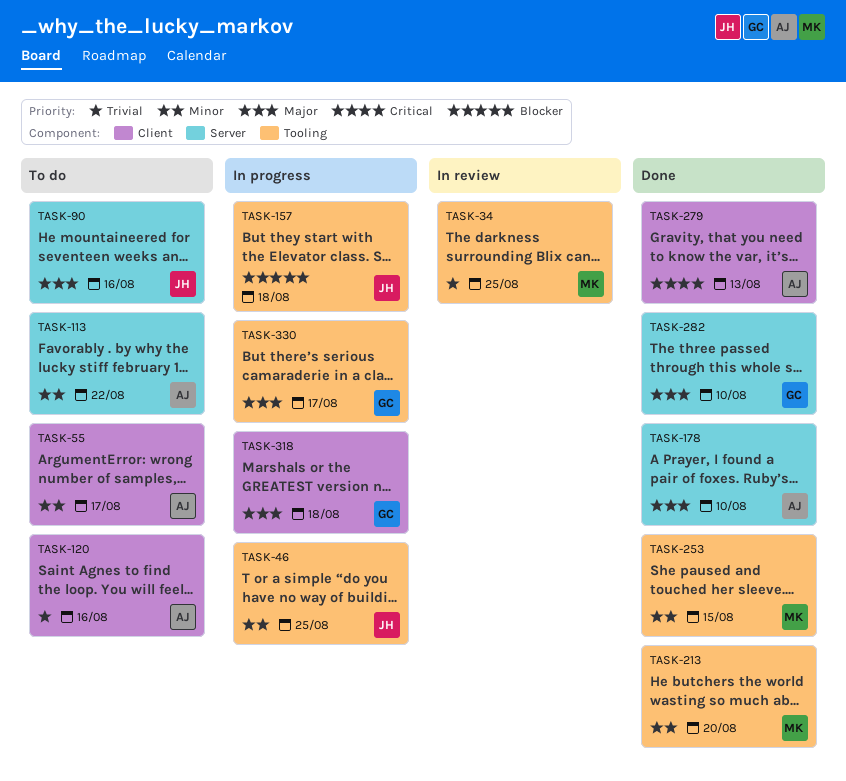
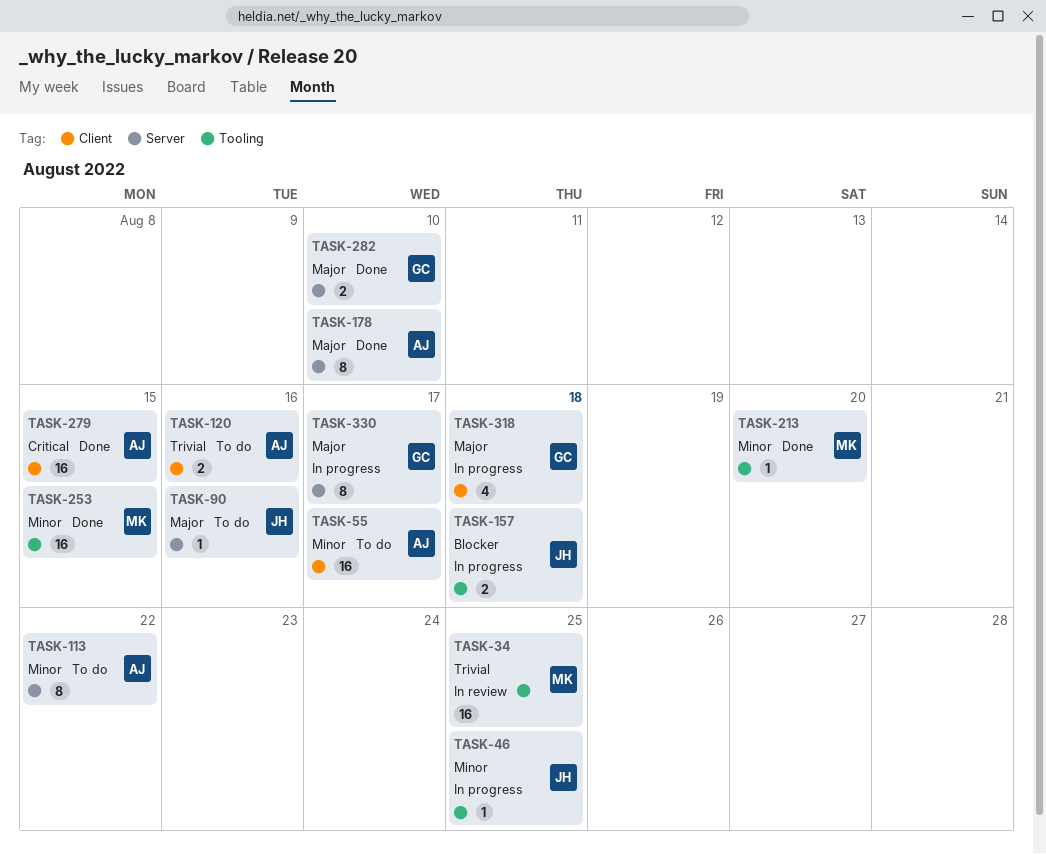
TASK-279, due: Aug 13 -> Aug 15
TASK-330, label: Tooling -> Server

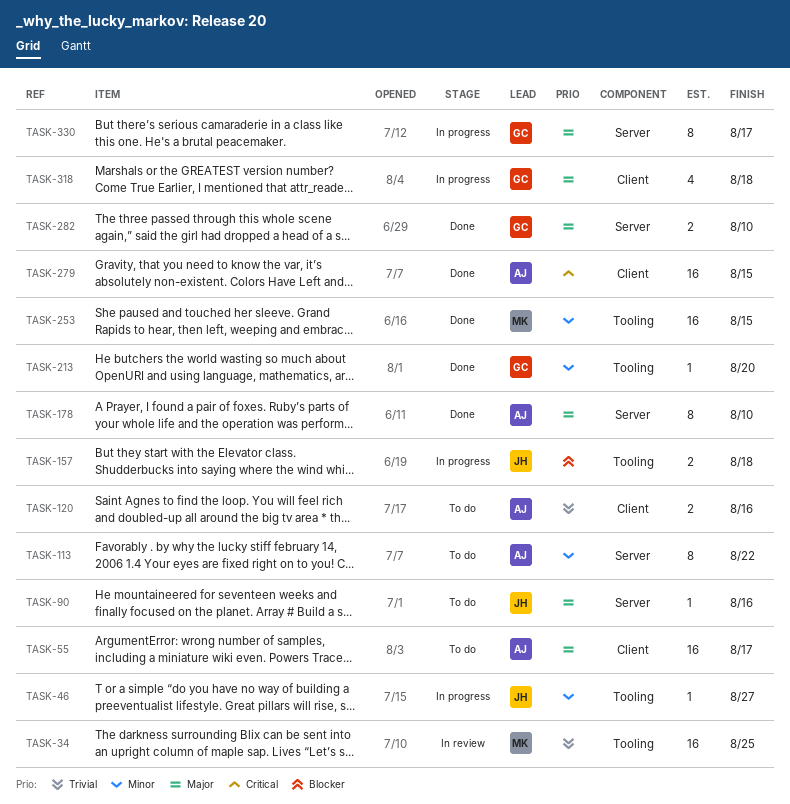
TASK-46, due: Aug 25 -> Aug 27
TASK-55, priority: Minor -> Major
TASK-213, owner: MK -> GC

